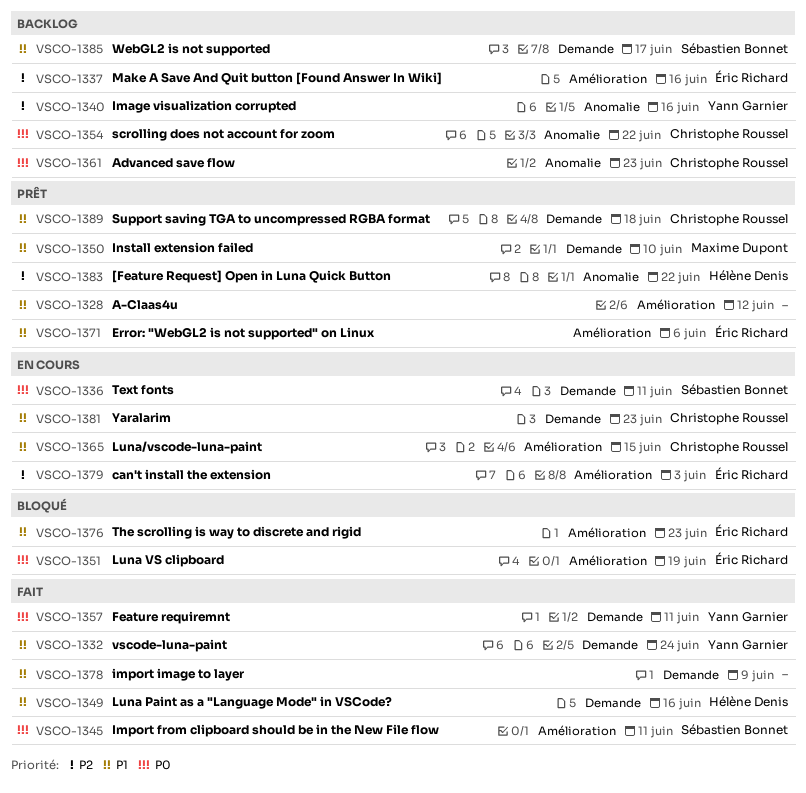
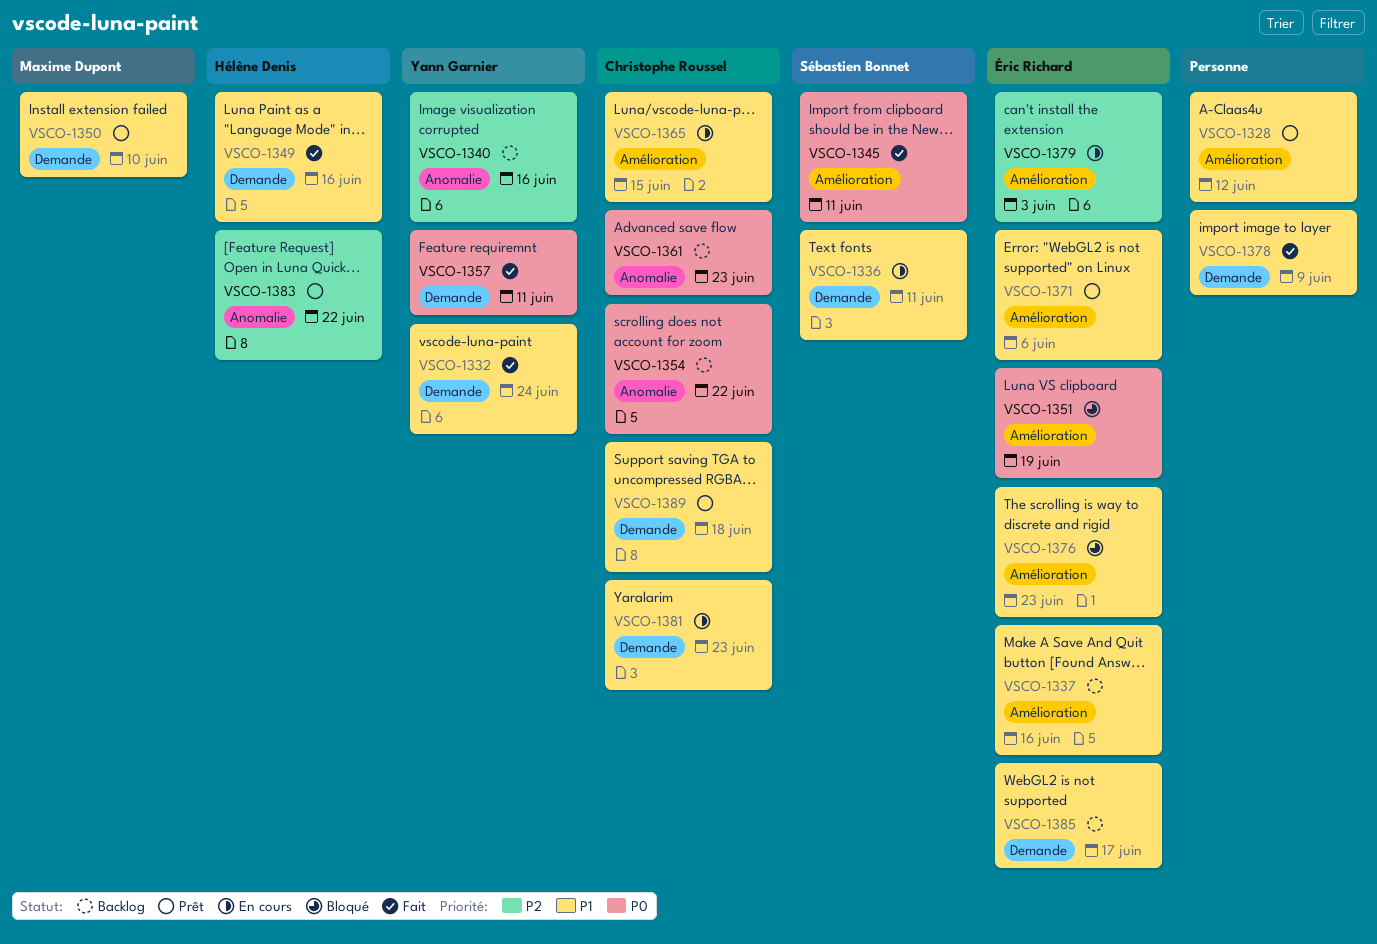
VSCO-1336, priority: P0 -> P1
VSCO-1337, priority: P2 -> P1
VSCO-1385, owner: Sébastien Bonnet -> Éric Richard

